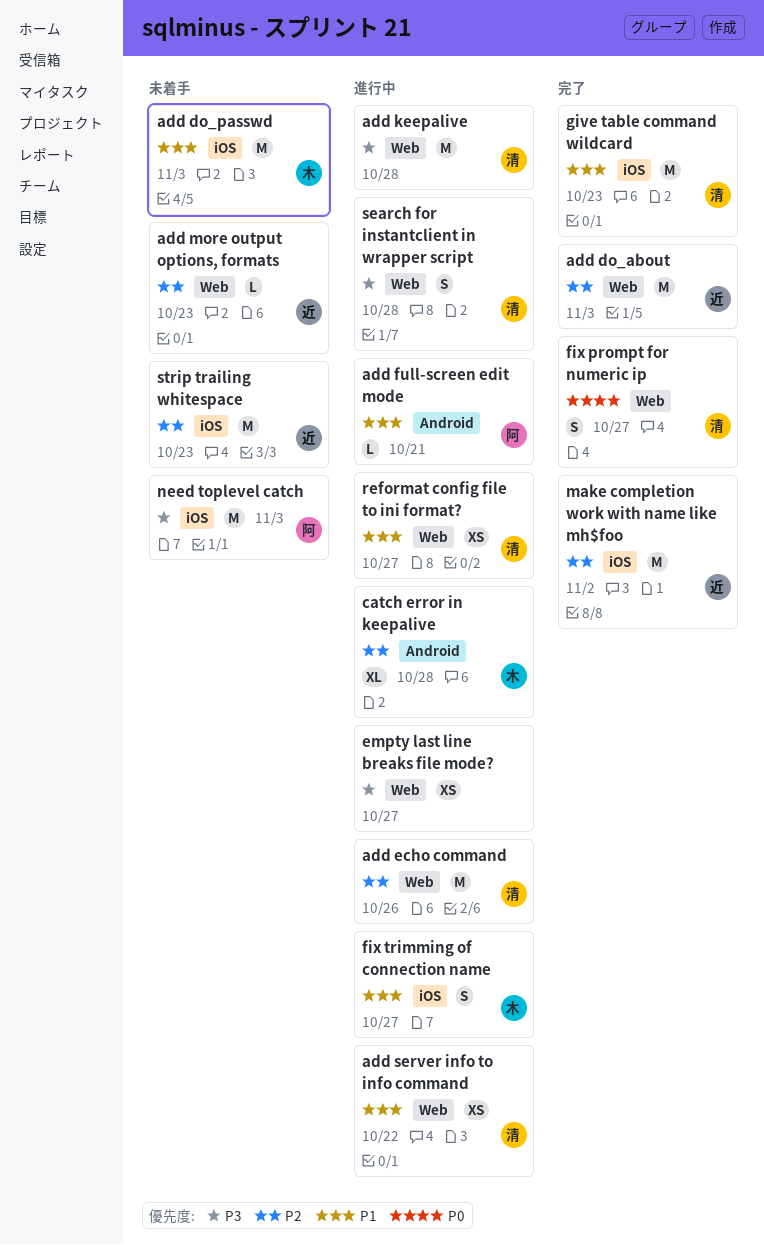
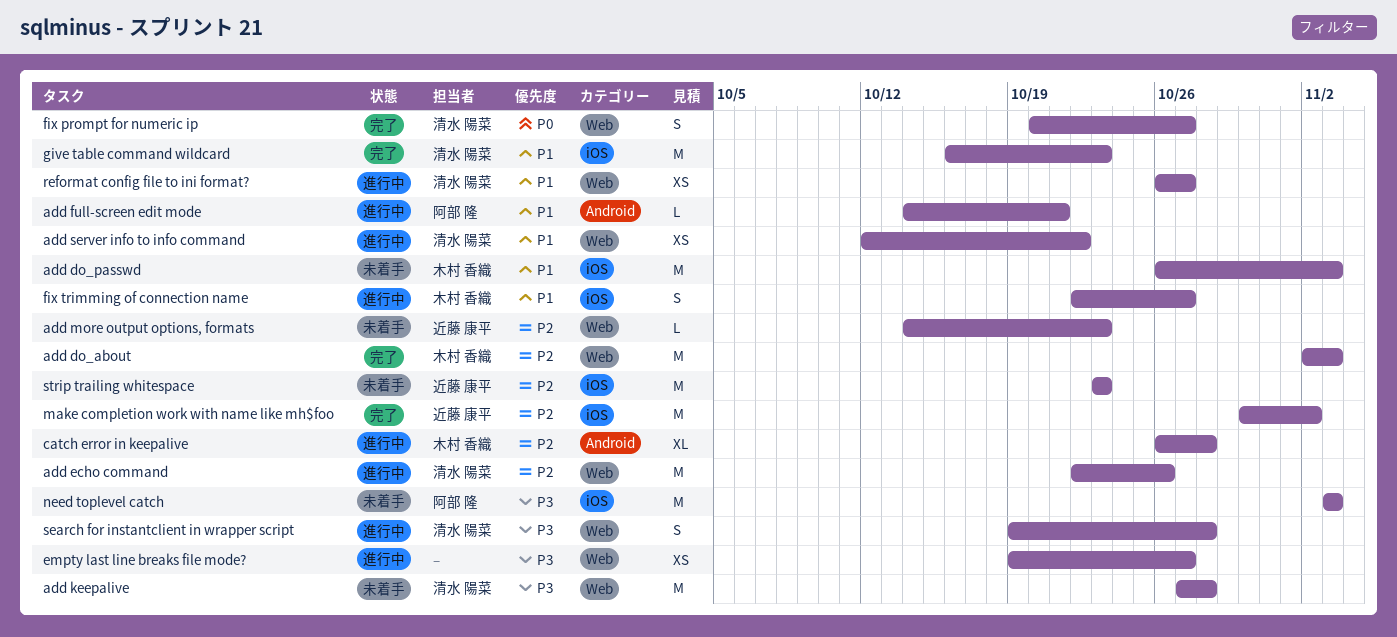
add do_about, owner: 近藤 康平 -> 木村 香織
add keepalive, status: 進行中 -> 未着手

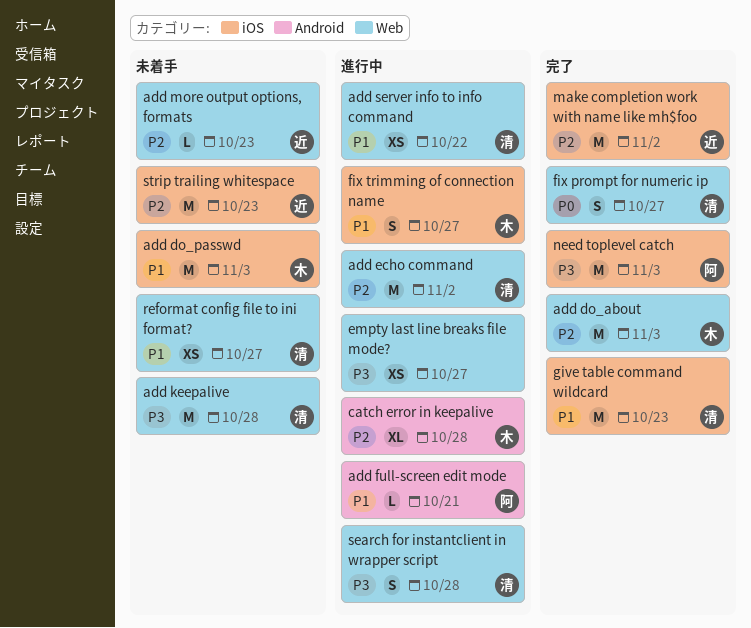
add echo command, due: Oct 26 -> Nov 2
need toplevel catch, status: 未着手 -> 完了
reformat config file to ini format?, status: 進行中 -> 未着手

